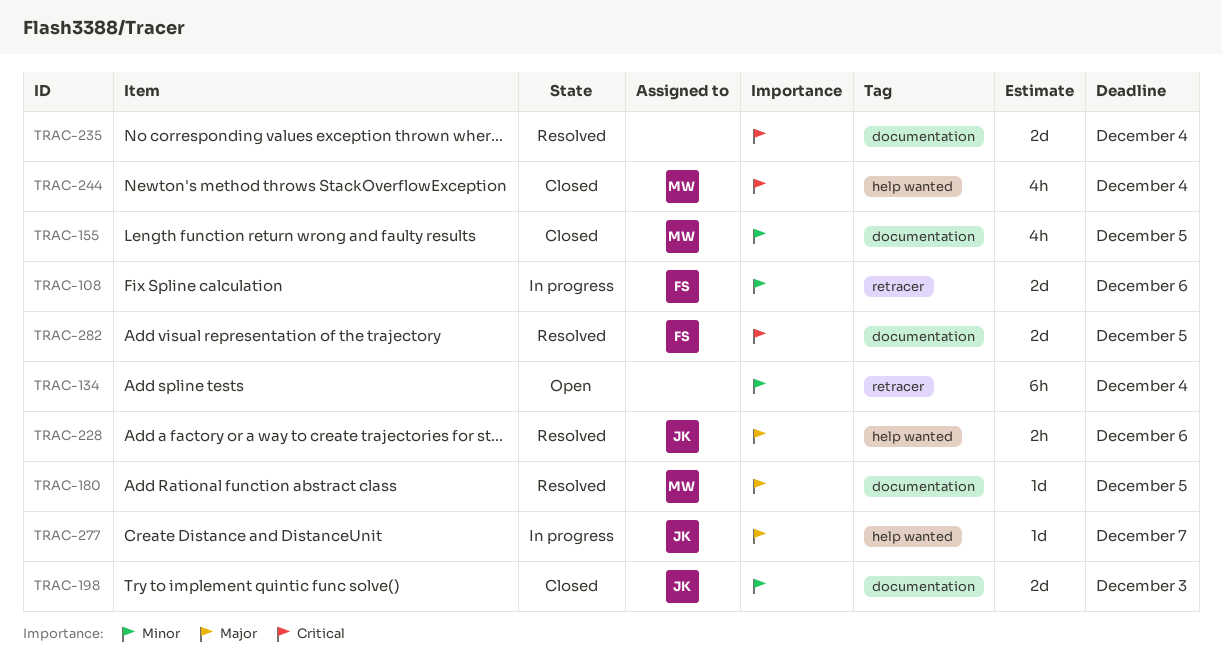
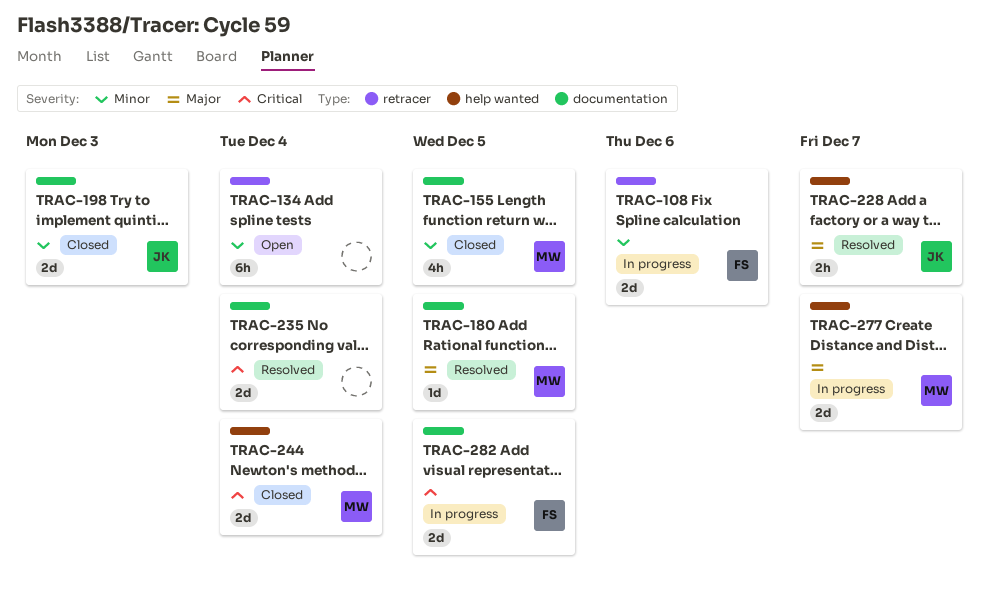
TRAC-228, due: Dec 6 -> Dec 7
TRAC-244, estimate: 4h -> 2d
TRAC-277, owner: JK -> MW
TRAC-277, estimate: 1d -> 2d
TRAC-282, status: Resolved -> In progress

